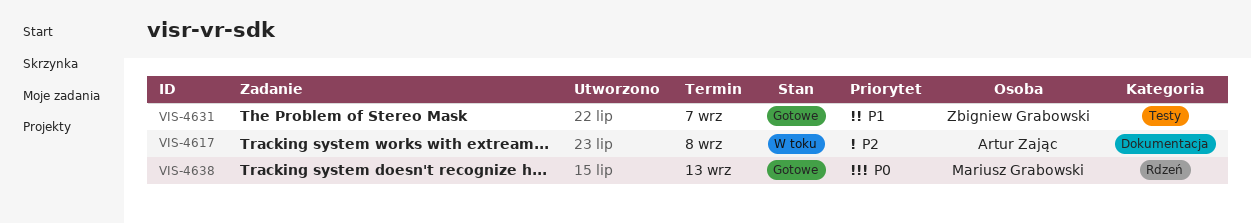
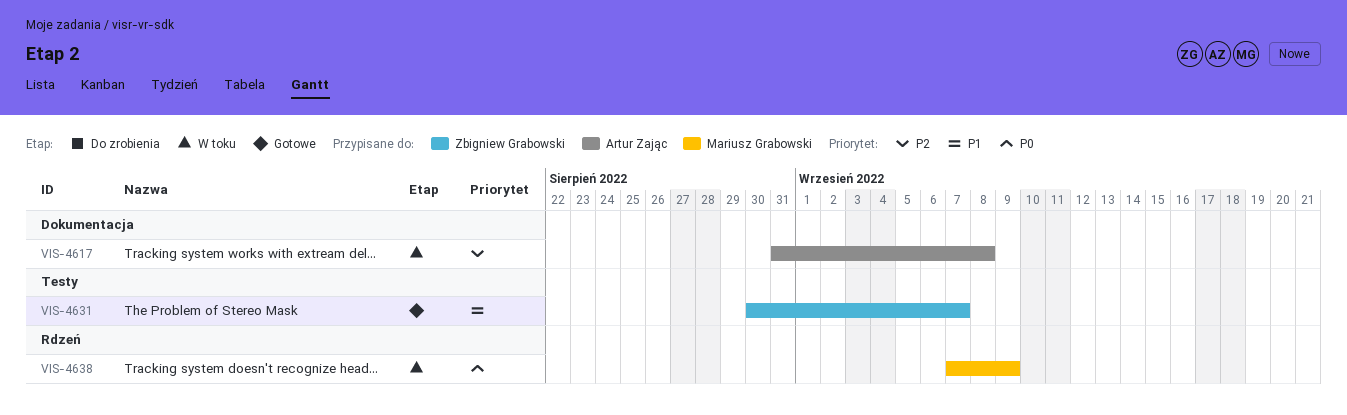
VIS-4638, status: Gotowe -> W toku
VIS-4638, due: Sep 13 -> Sep 9

